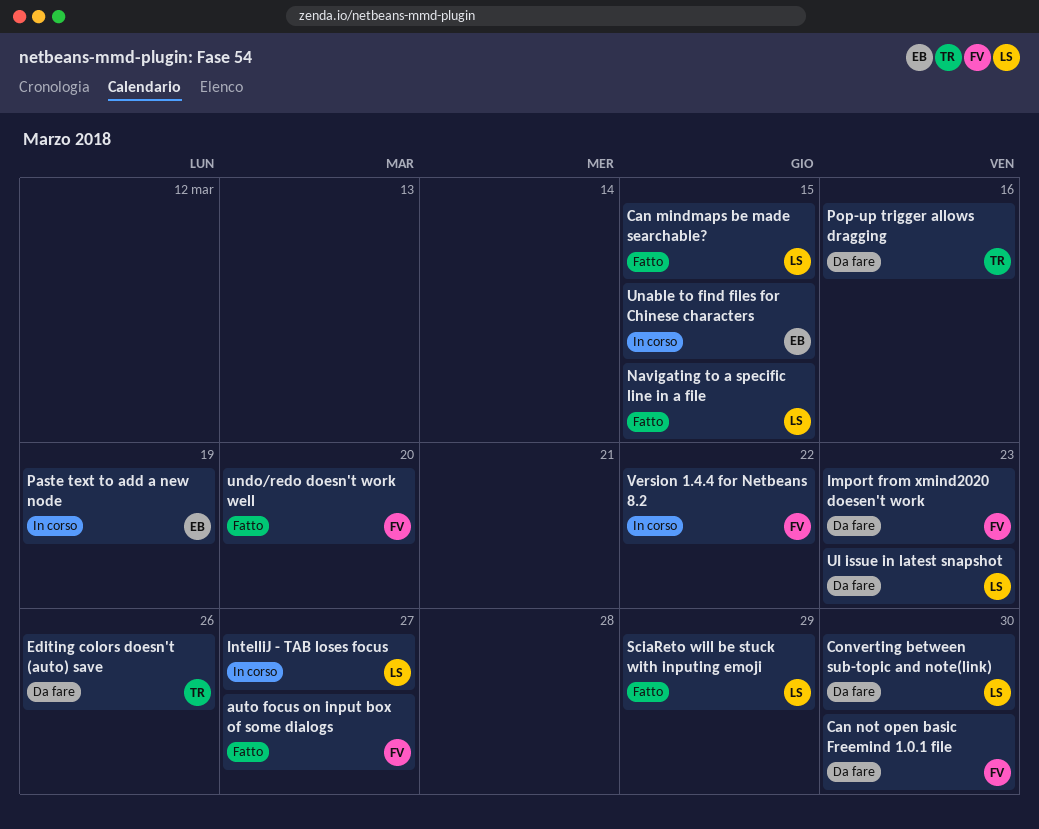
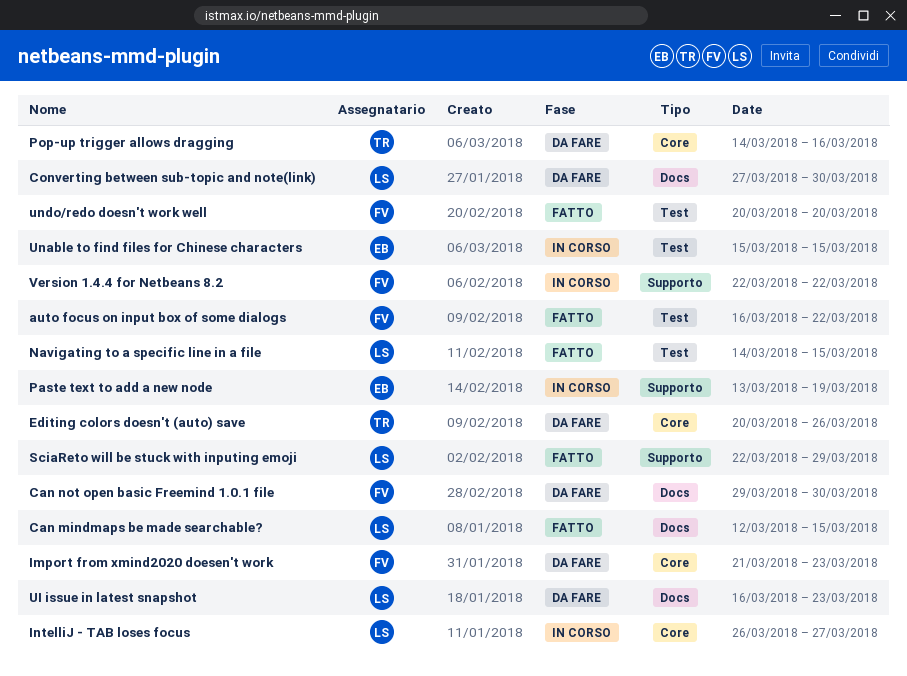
auto focus on input box of some dialogs, due: Mar 27 -> Mar 22

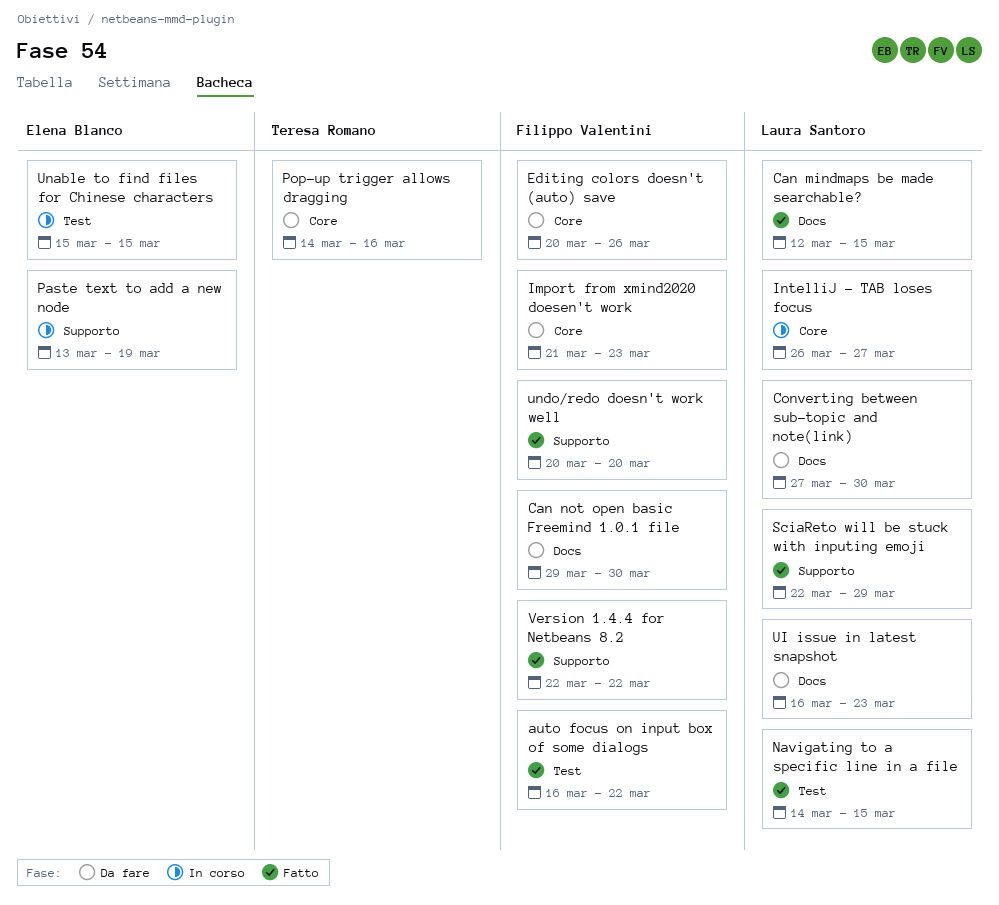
Editing colors doesn't (auto) save, owner: Teresa Romano -> Filippo Valentini
undo/redo doesn't work well, label: Test -> Supporto
Version 1.4.4 for Netbeans 8.2, status: In corso -> Fatto

